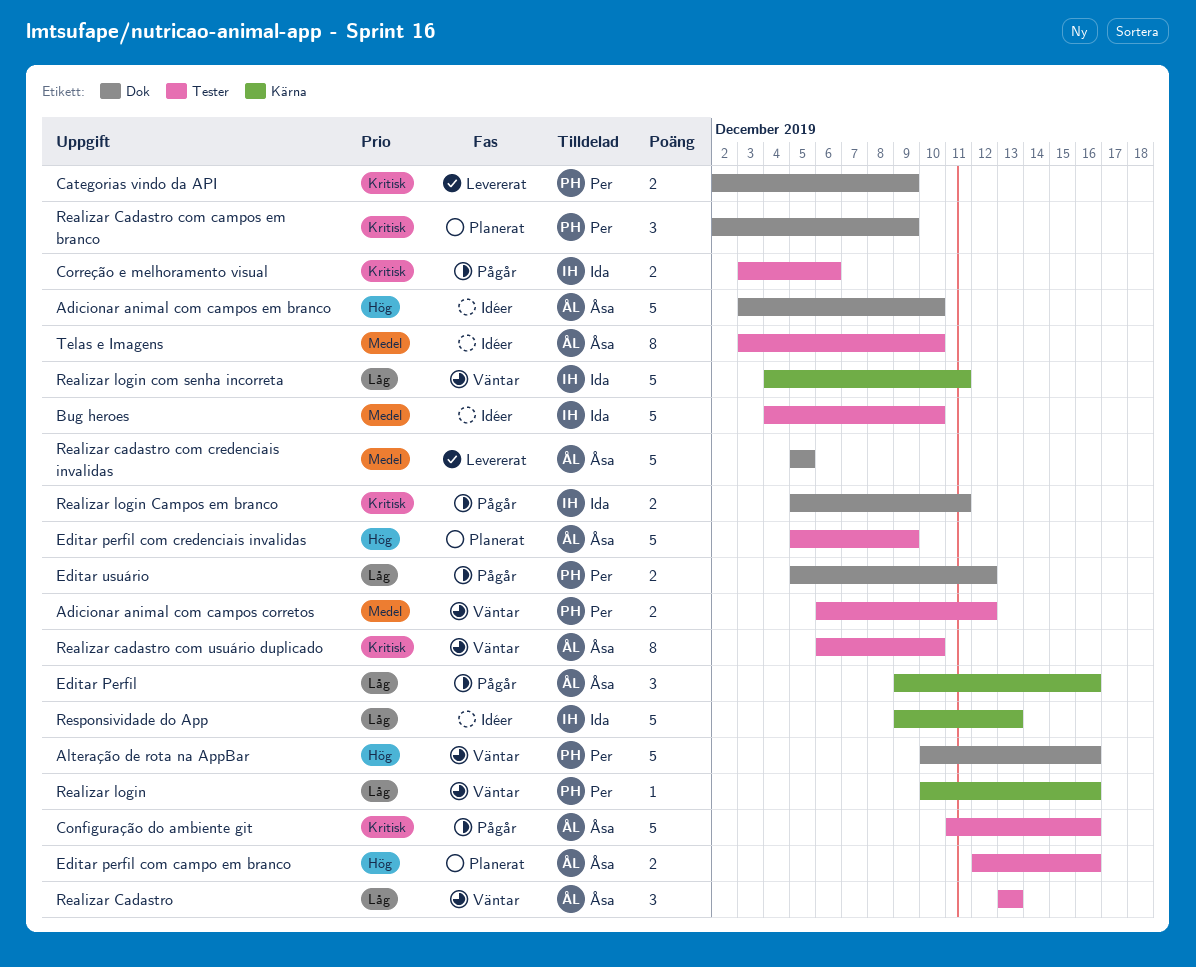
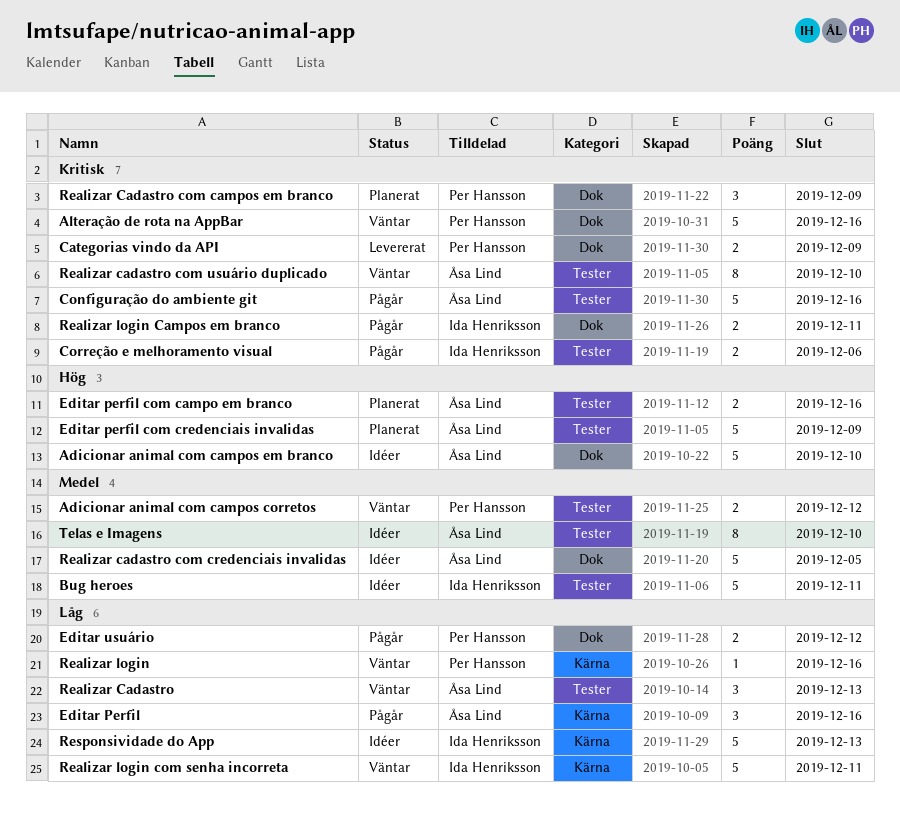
Alteração de rota na AppBar, priority: Hög -> Kritisk
Bug heroes, due: Dec 10 -> Dec 11
Realizar cadastro com credenciais invalidas, status: Levererat -> Idéer

